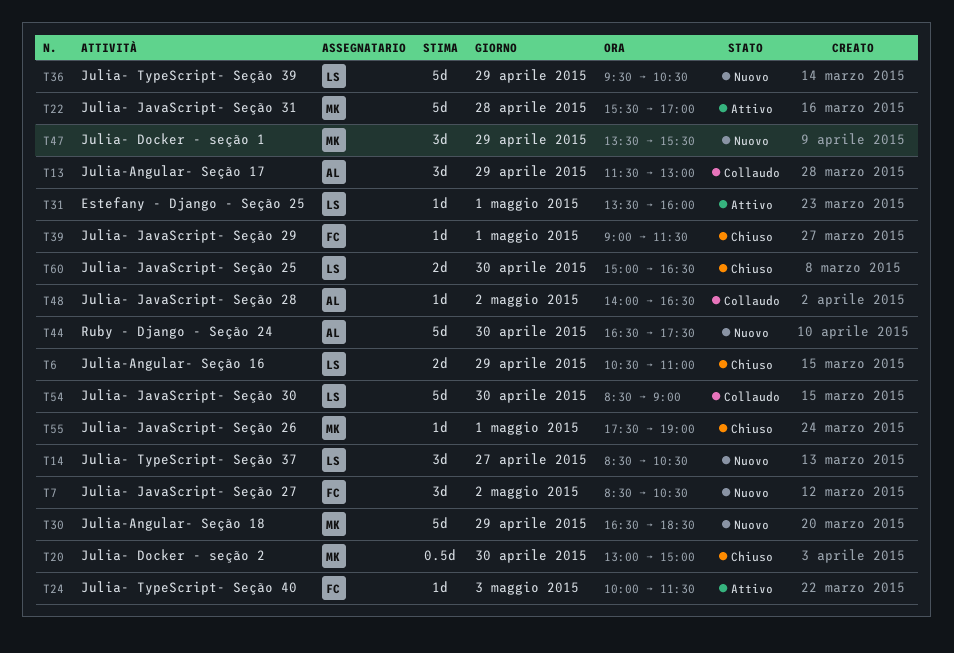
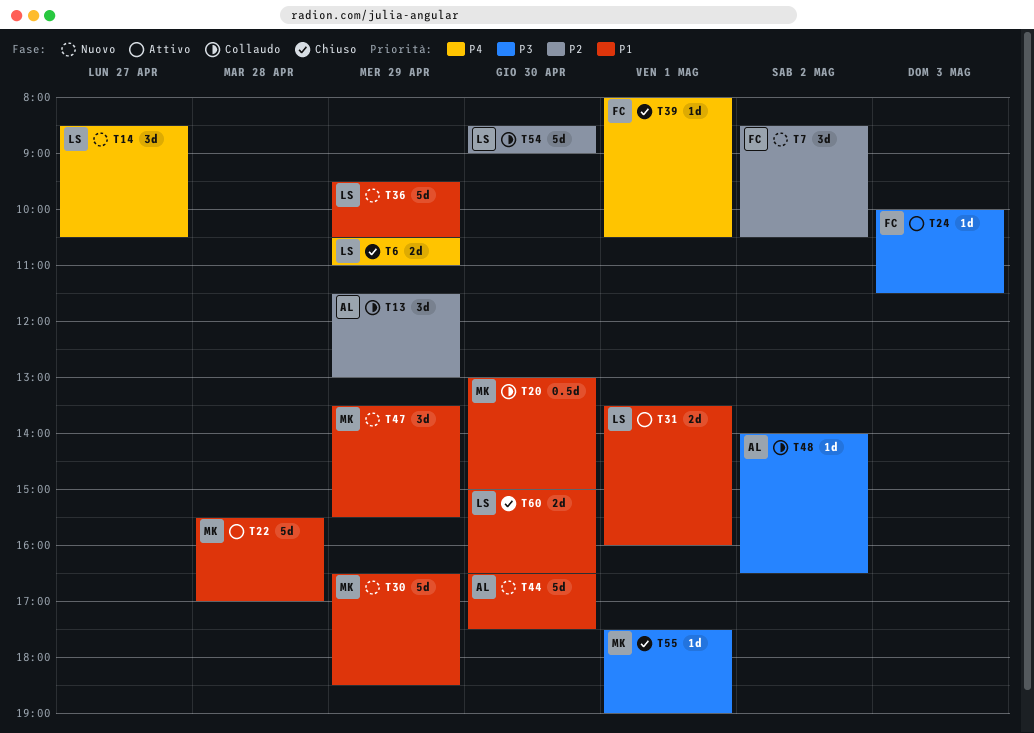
T20, status: Chiuso -> Collaudo
T31, estimate: 1d -> 2d
T39, begins: 09:00 -> 08:00
T39, ends: 11:30 -> 10:30

